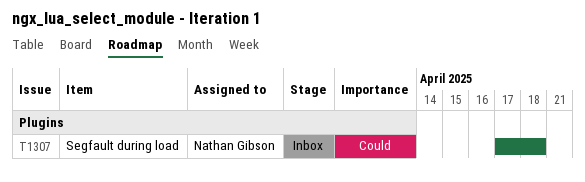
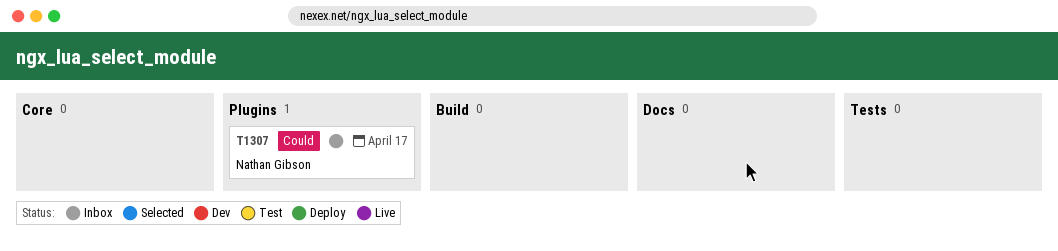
T1307, due: Apr 18 -> Apr 17

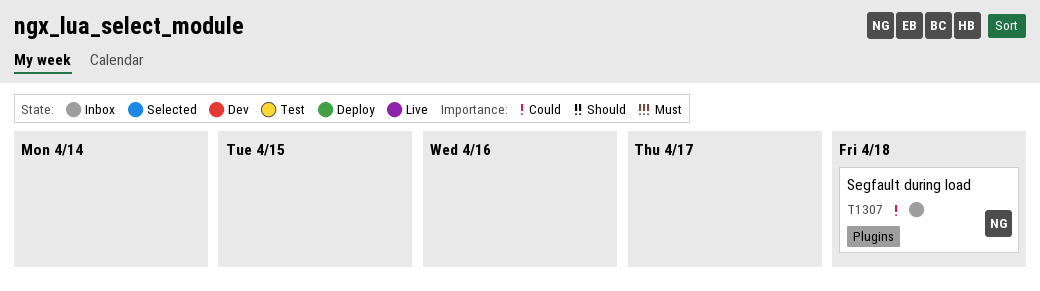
T1307, due: Apr 17 -> Apr 18

